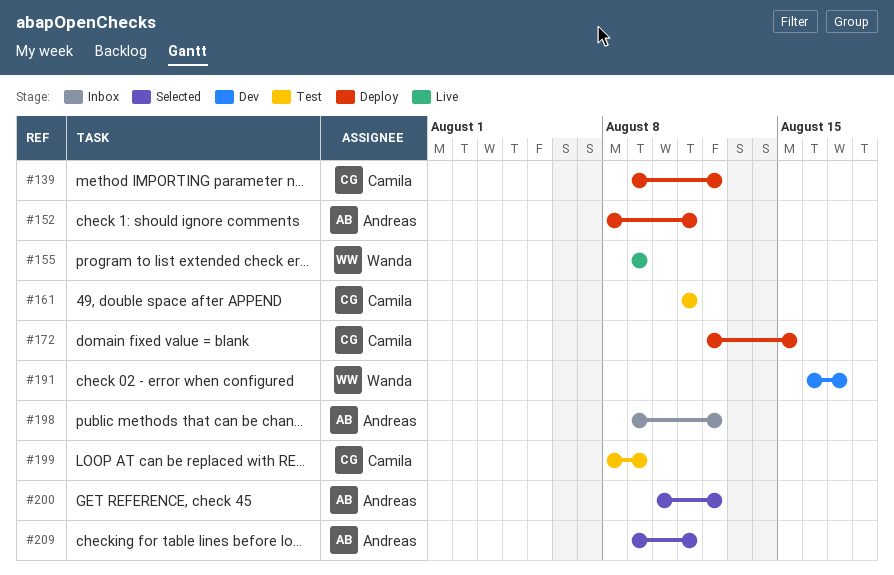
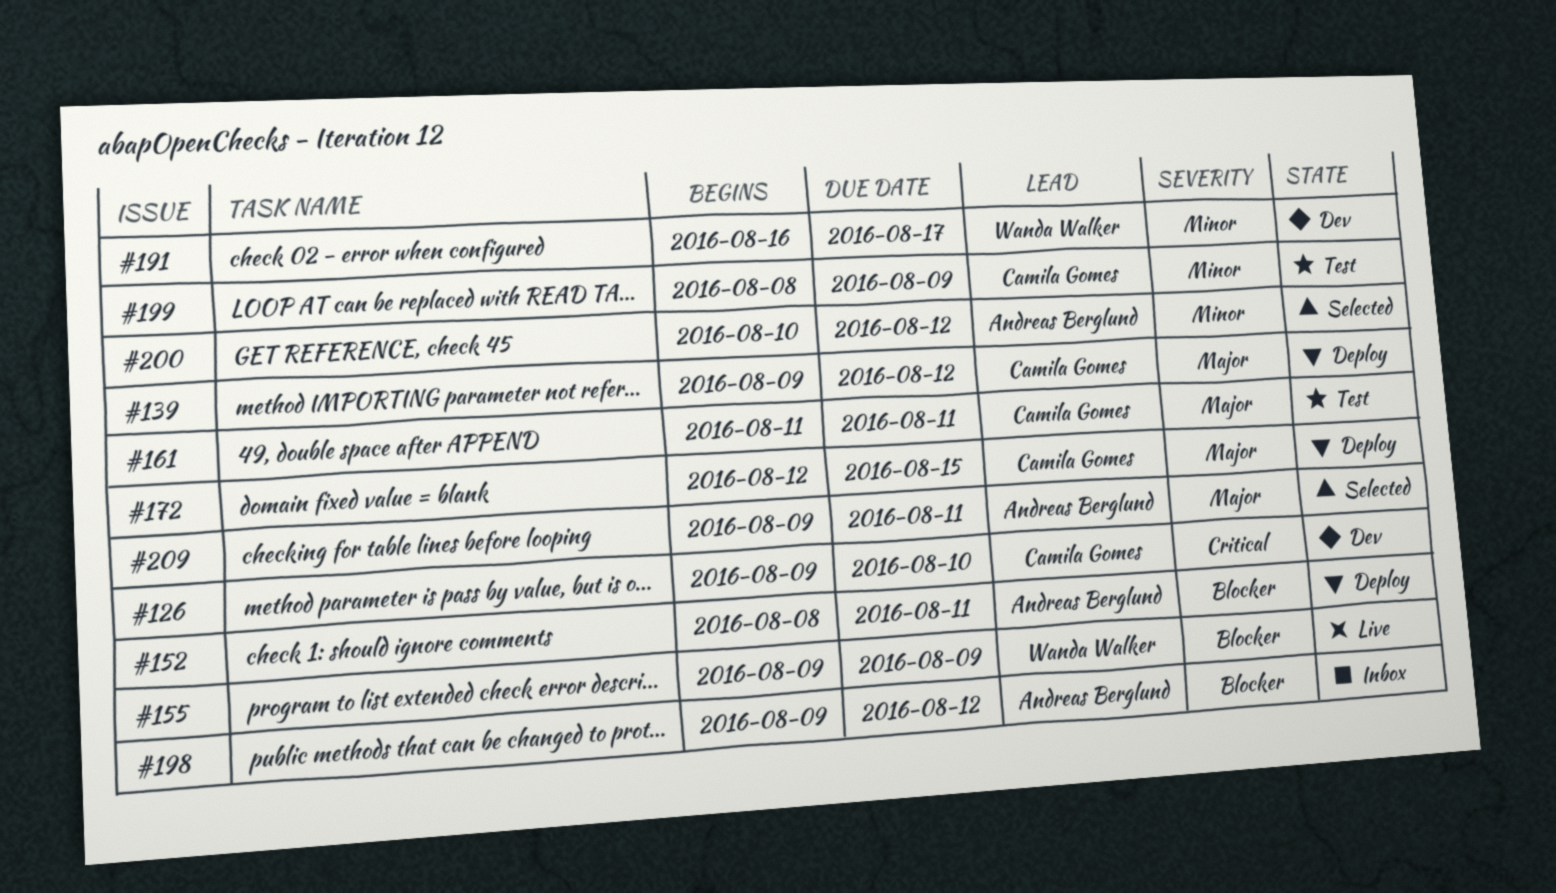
#126: none -> present

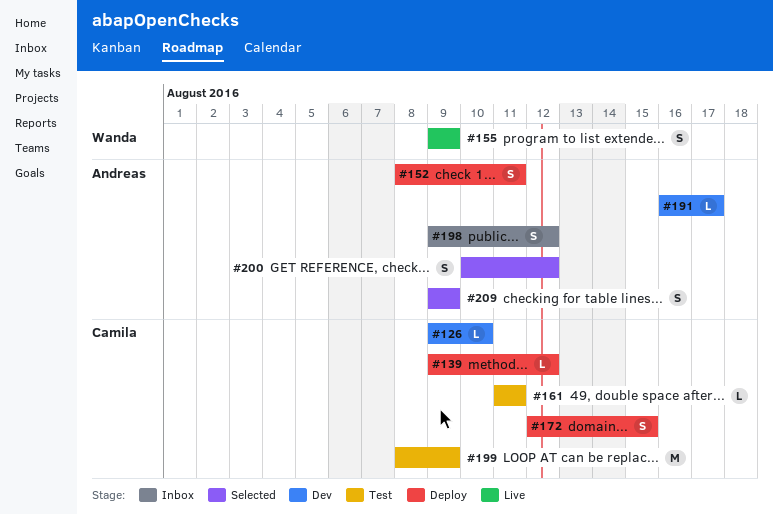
#191, owner: Wanda Walker -> Andreas Berglund
#209, due: Aug 11 -> Aug 9

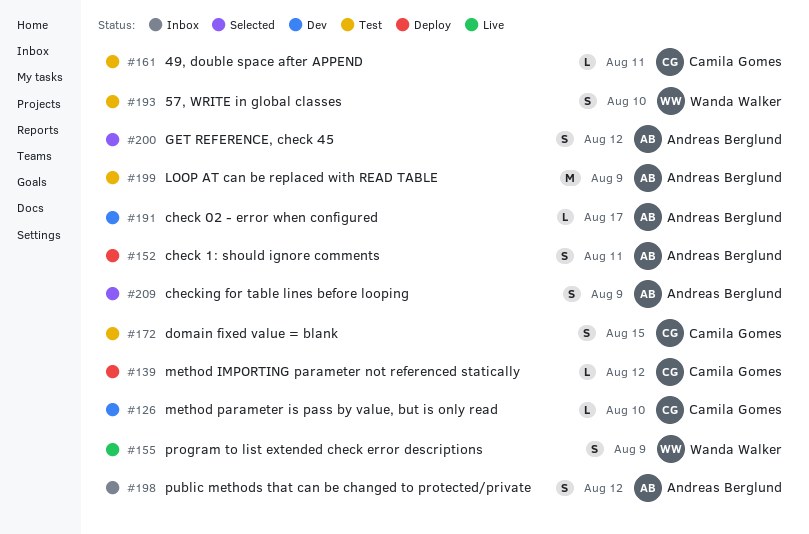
#172, status: Deploy -> Test
#193: none -> present
#199, owner: Camila Gomes -> Andreas Berglund

